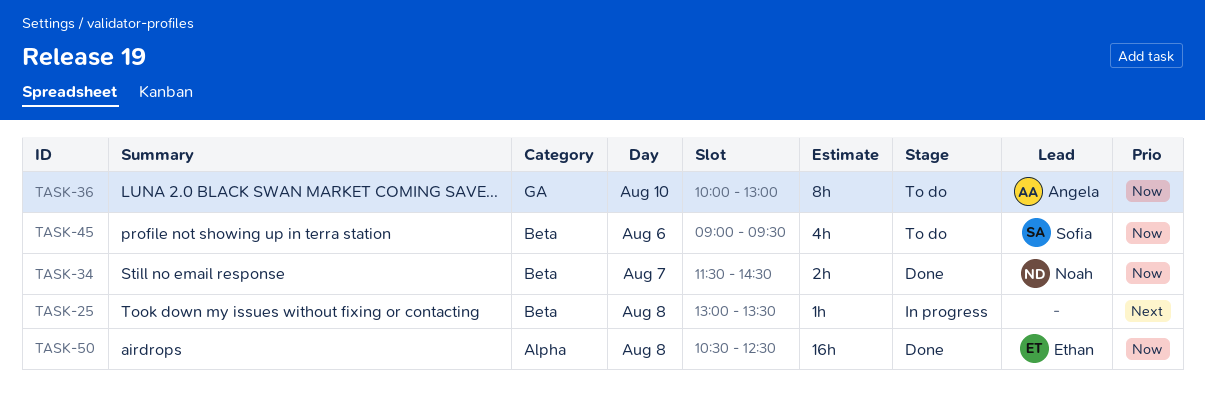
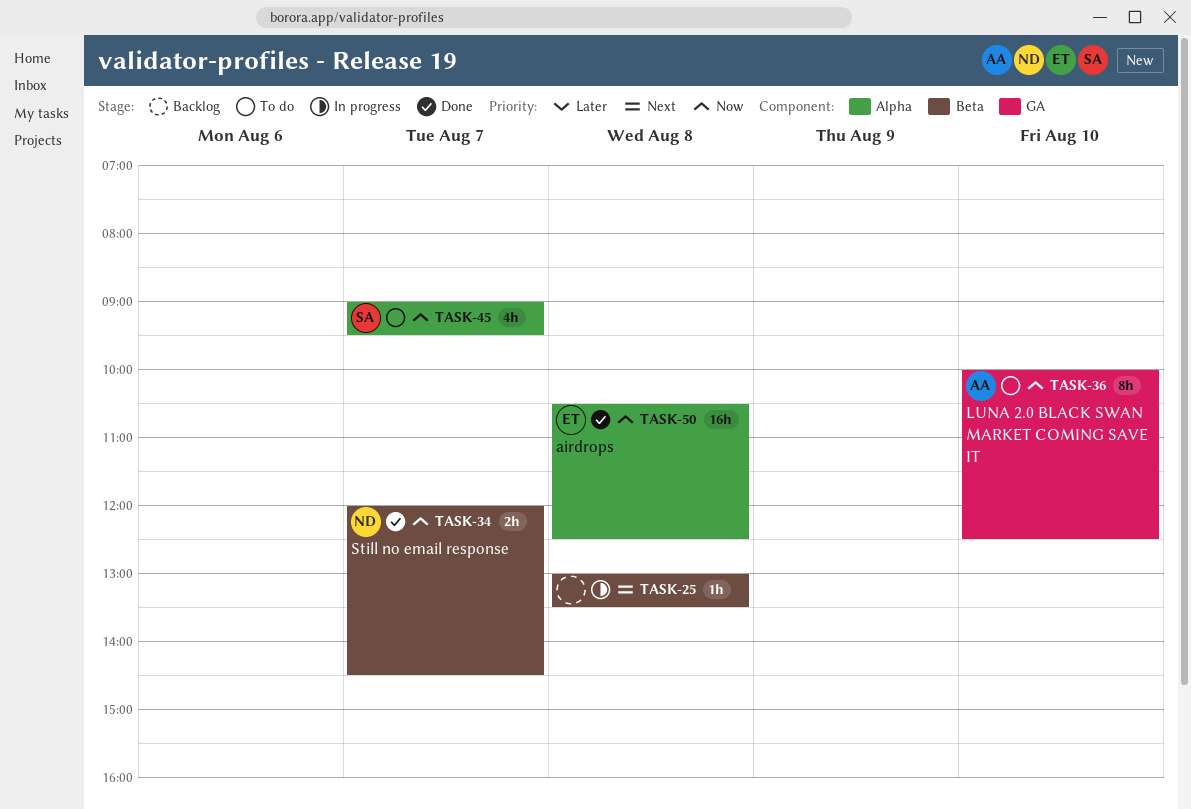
TASK-34, begins: 11:30 -> 12:00
TASK-36, ends: 13:00 -> 12:30
TASK-45, label: Beta -> Alpha
TASK-45, day: Aug 6 -> Aug 7

